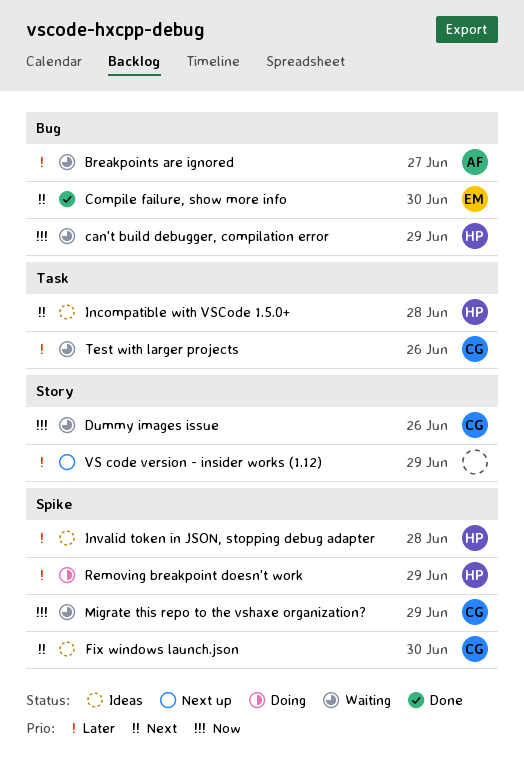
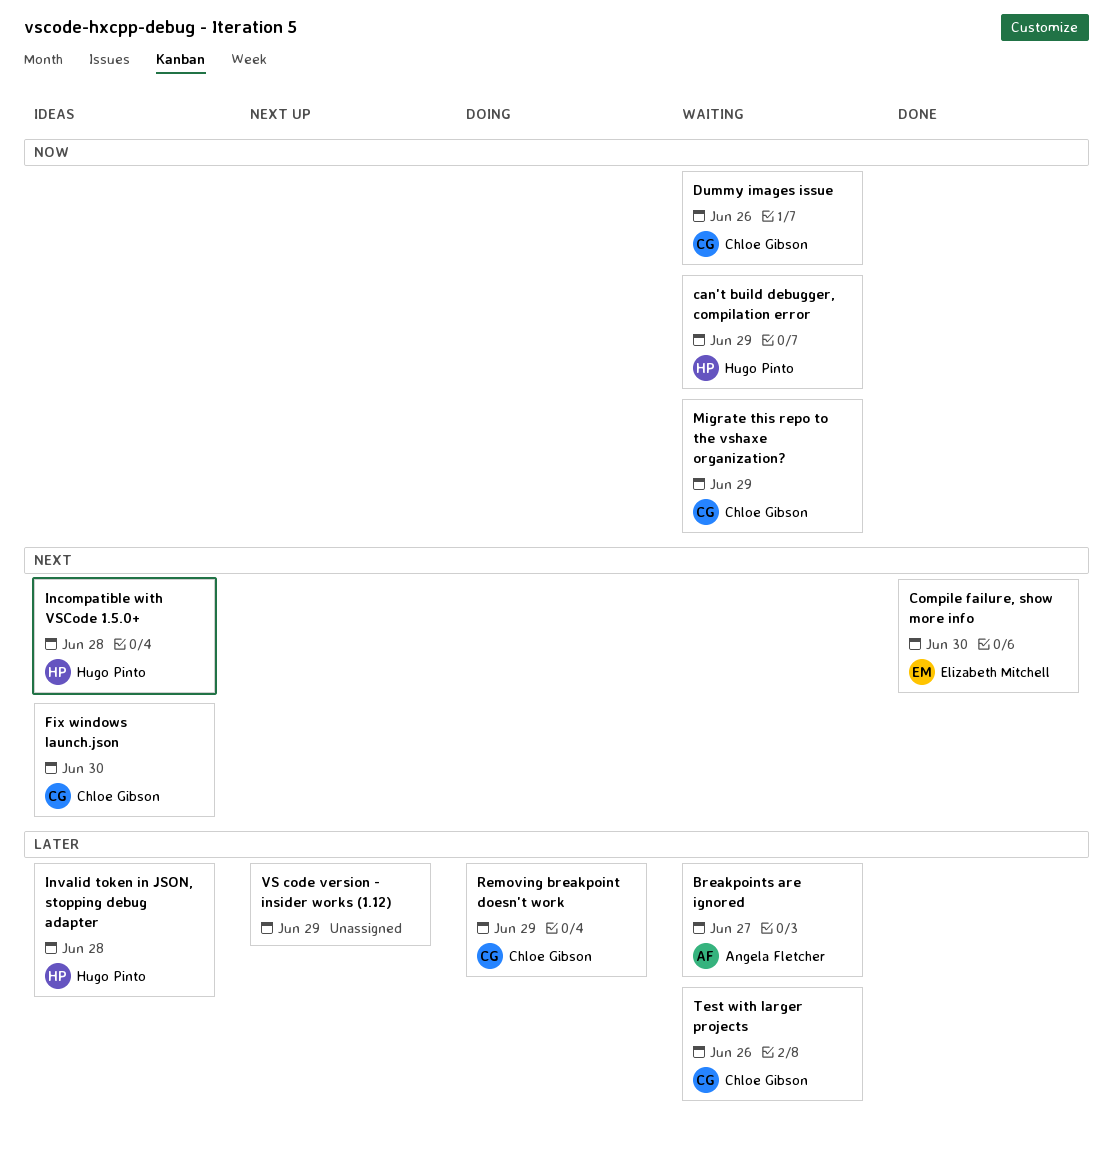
Removing breakpoint doesn't work, owner: Hugo Pinto -> Chloe Gibson

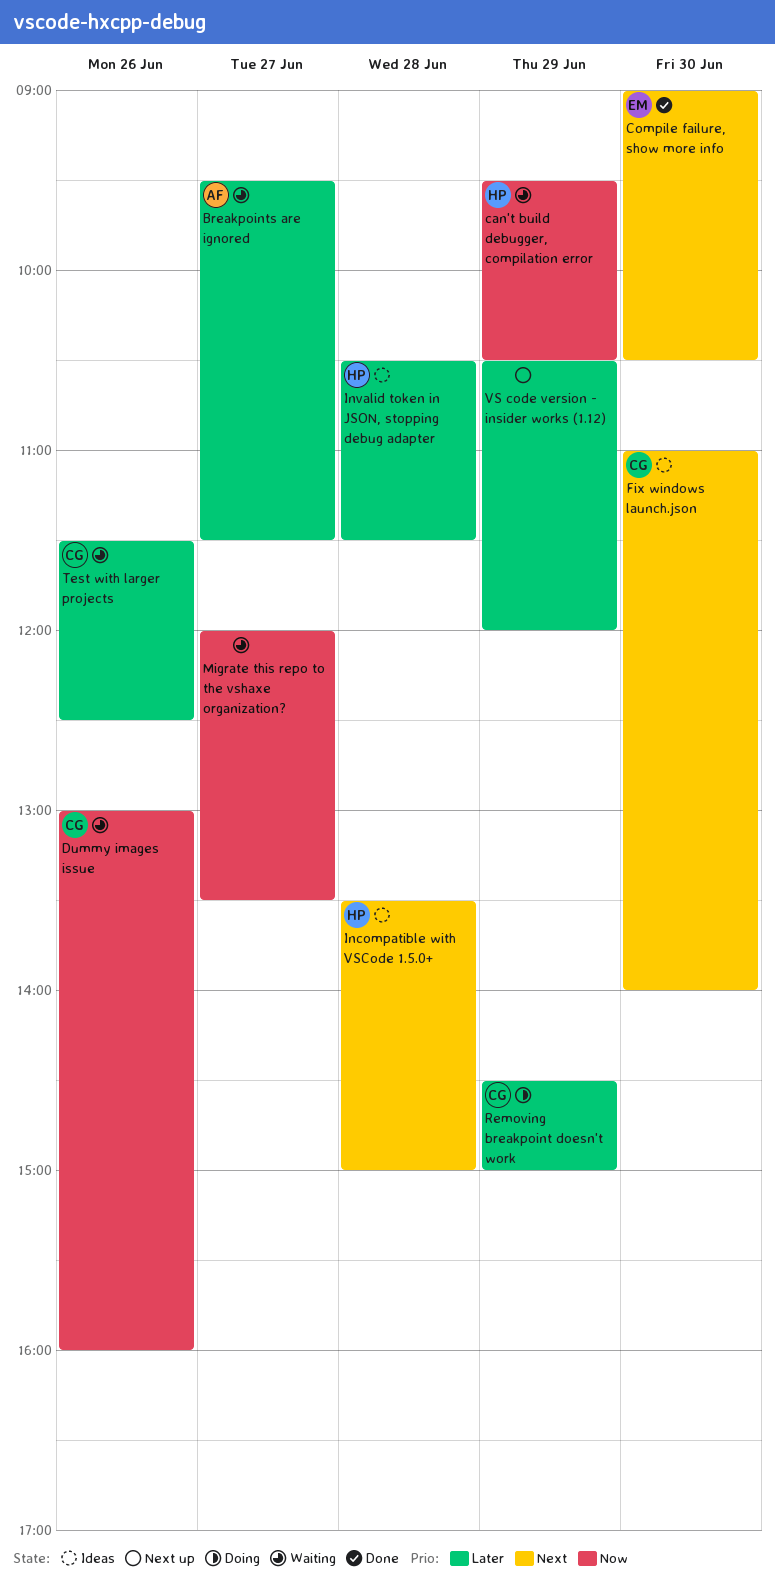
Migrate this repo to the vshaxe organization?, owner: Chloe Gibson -> none
Migrate this repo to the vshaxe organization?, day: Jun 29 -> Jun 27

